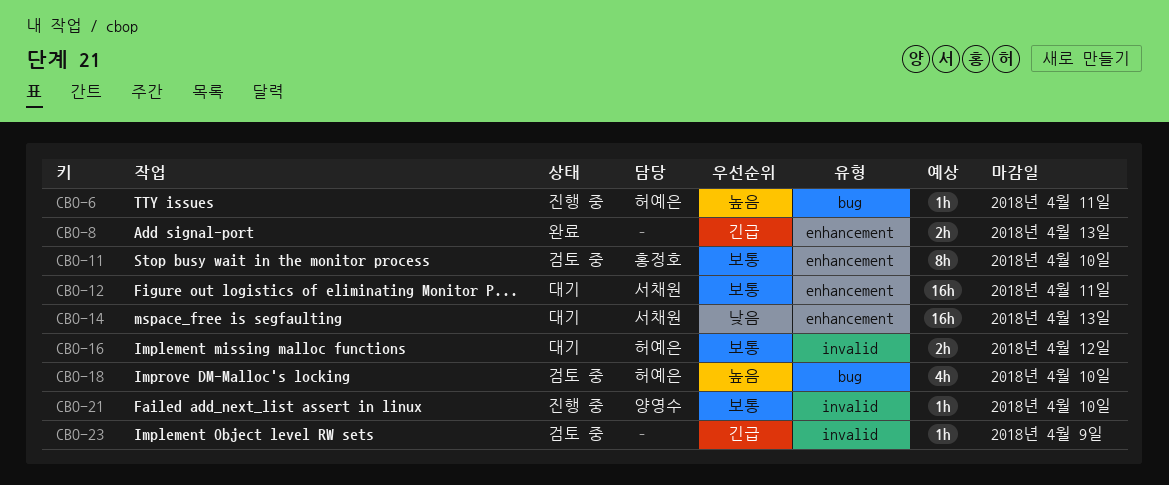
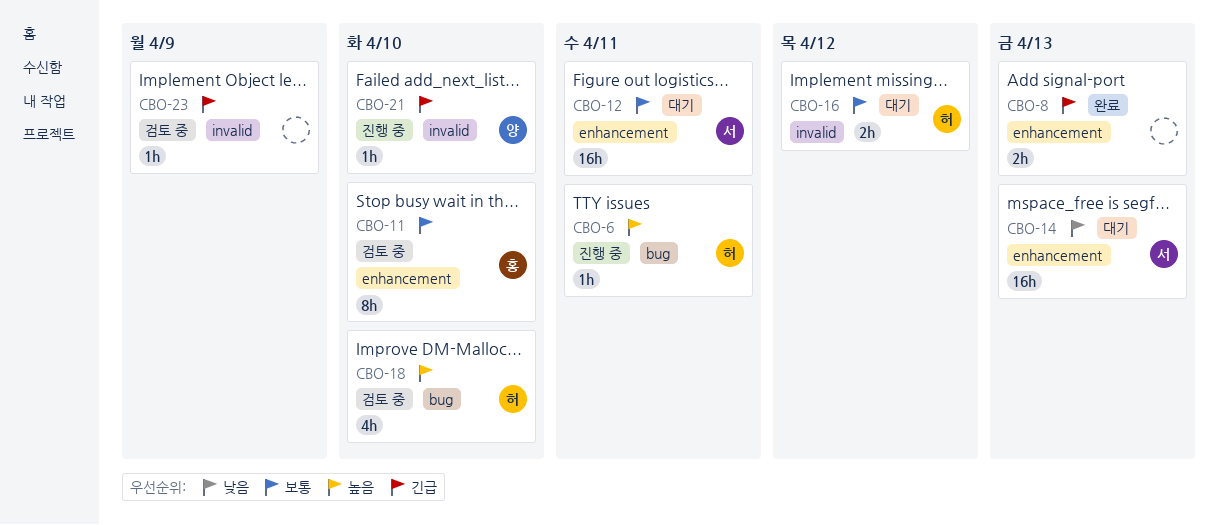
CBO-21, priority: 보통 -> 긴급

